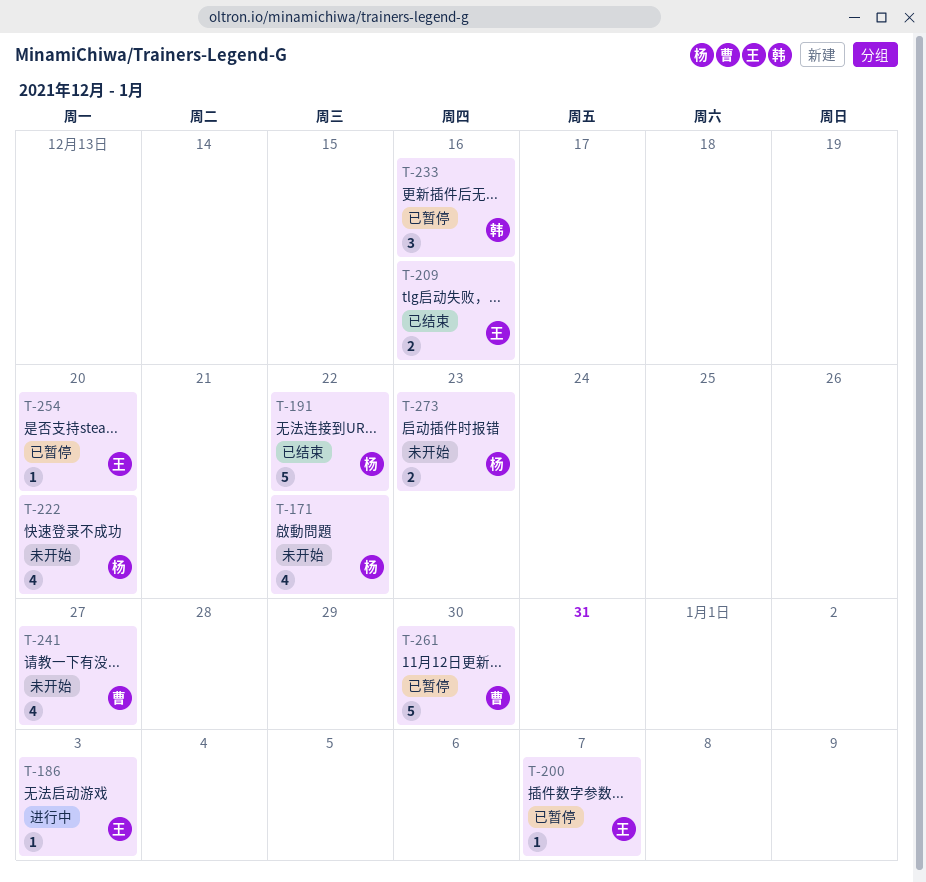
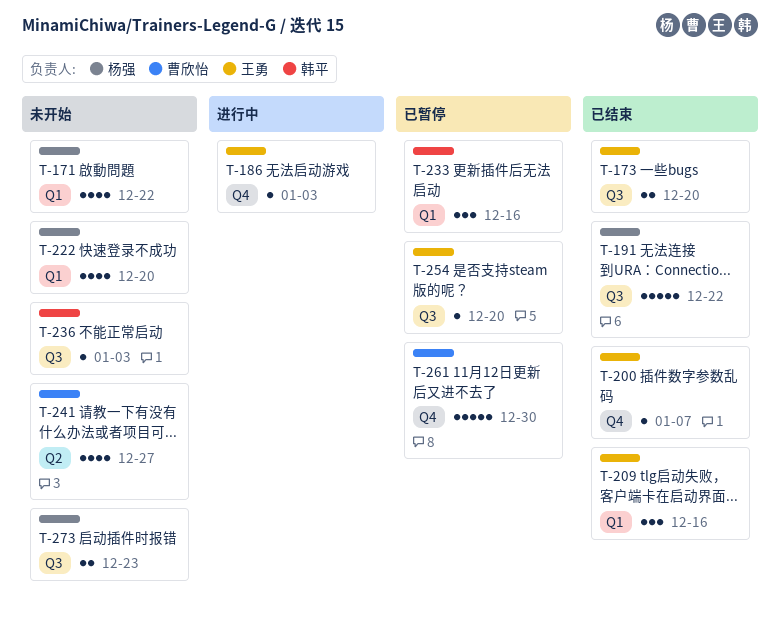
T-173: none -> present
T-200, status: 已暂停 -> 已结束
T-209, estimate: 2 -> 3
T-236: none -> present

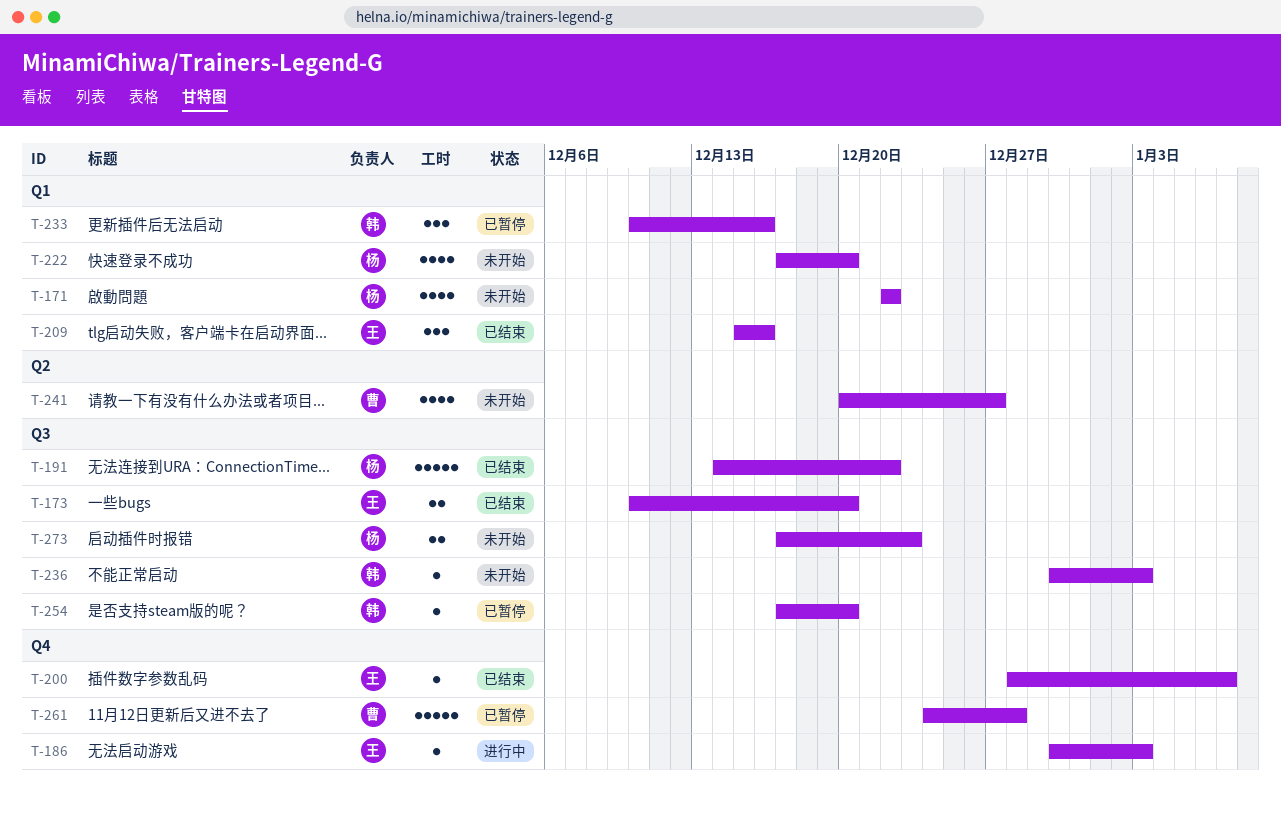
T-254, owner: 王勇 -> 韩平
T-261, due: Dec 30 -> Dec 28

